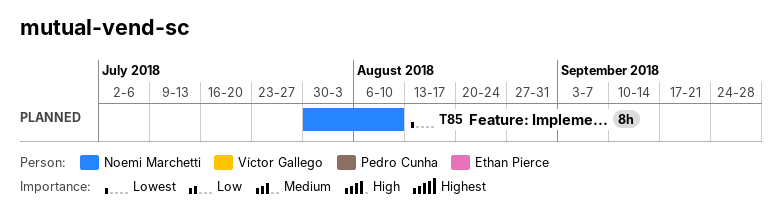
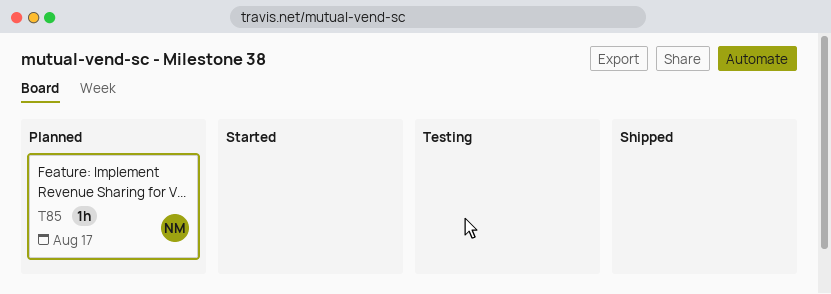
T85, estimate: 8h -> 1h
T85, due: Aug 10 -> Aug 17

